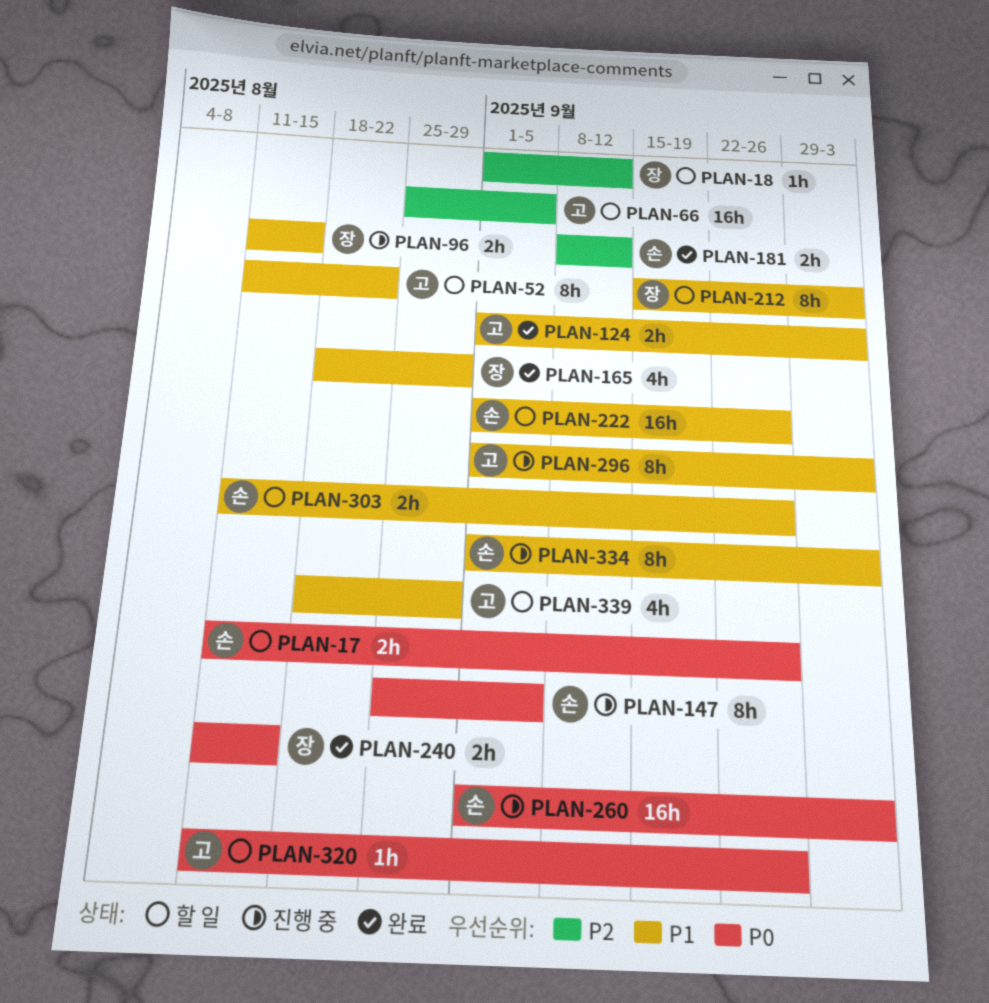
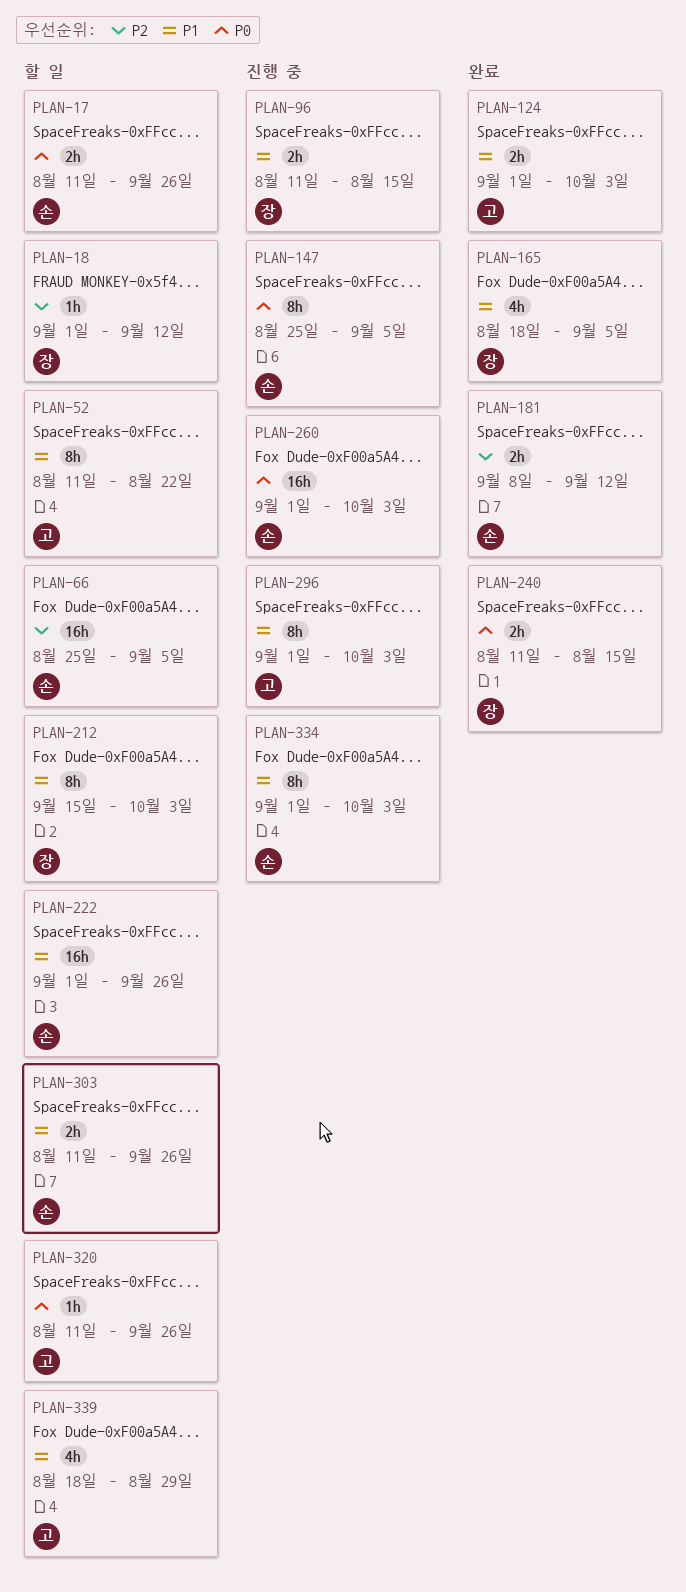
PLAN-66, owner: 고 -> 손
PLAN-165, due: Aug 29 -> Sep 5

